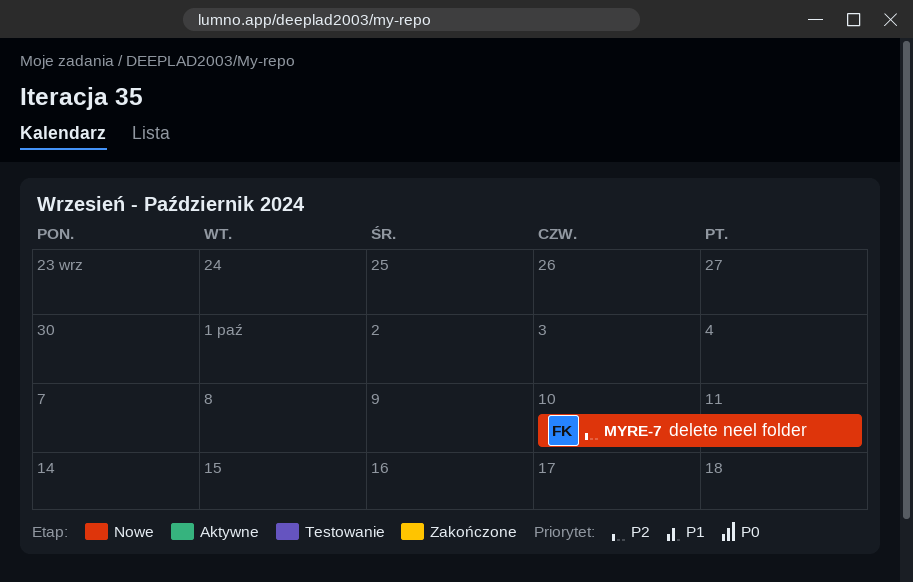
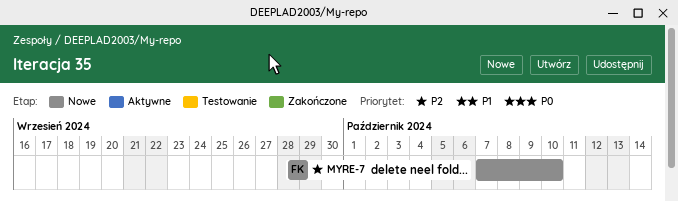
MYRE-7, start: Oct 10 -> Oct 7
MYRE-7, due: Oct 11 -> Oct 10

